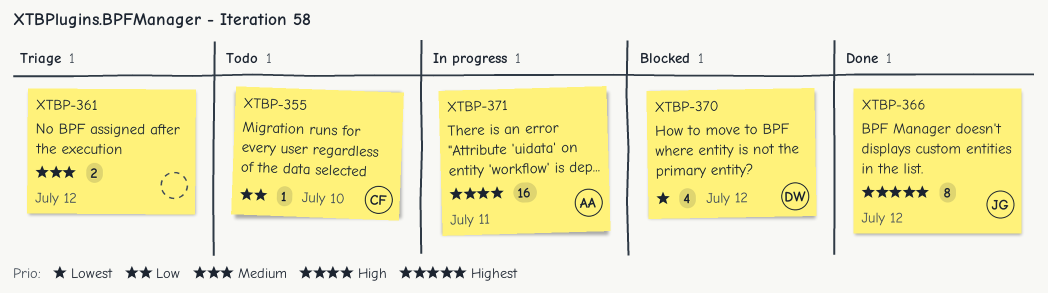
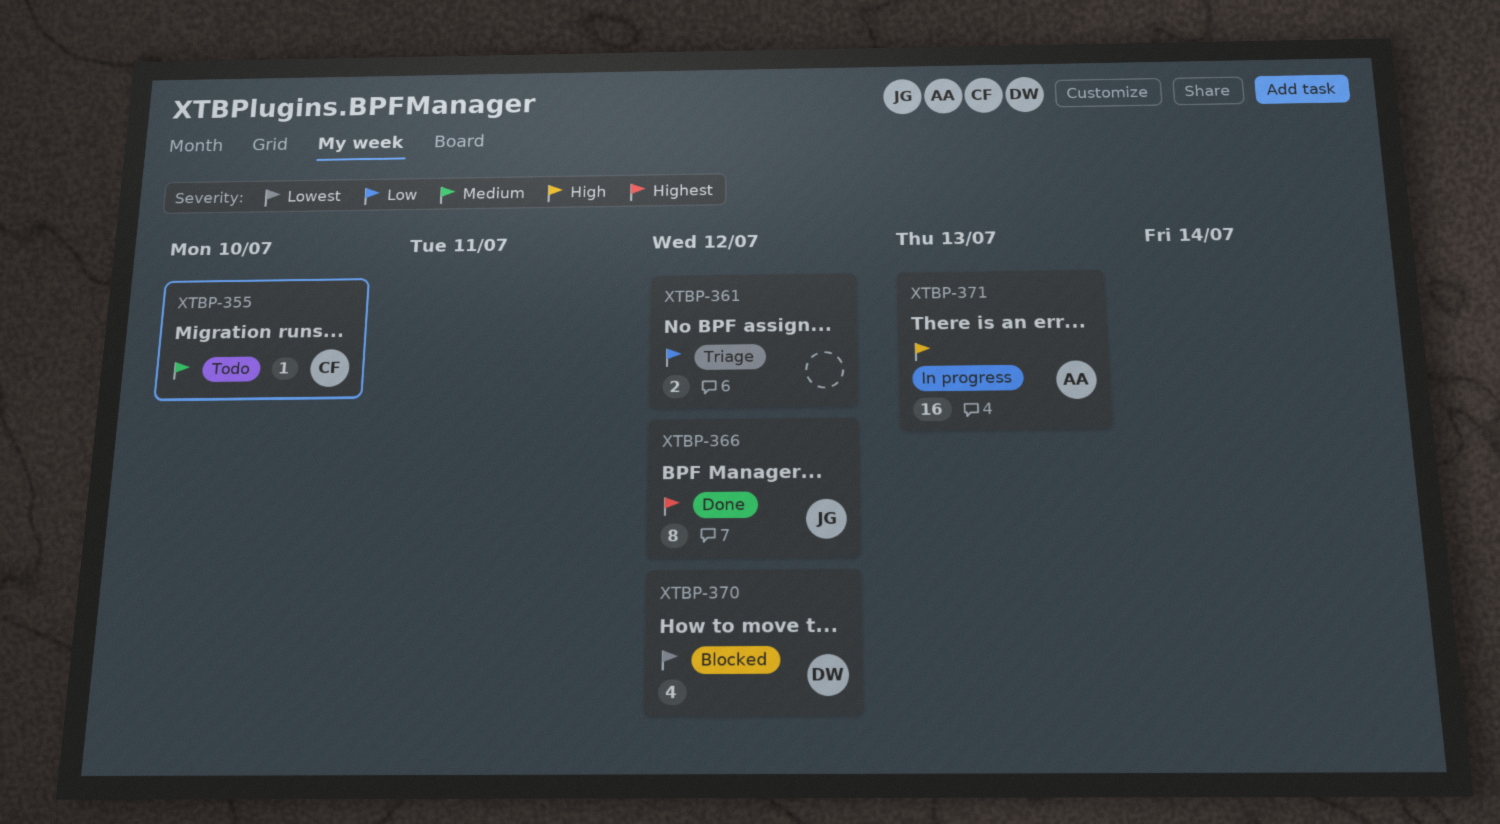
XTBP-355, priority: Low -> Medium
XTBP-361, priority: Medium -> Low
XTBP-371, due: Jul 11 -> Jul 13

